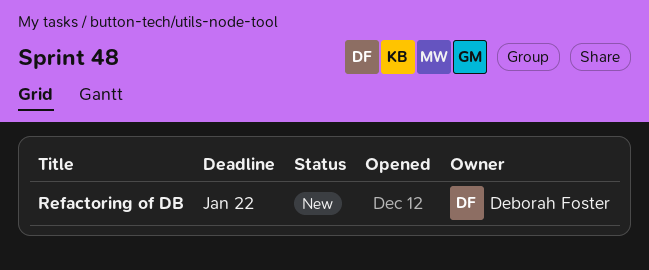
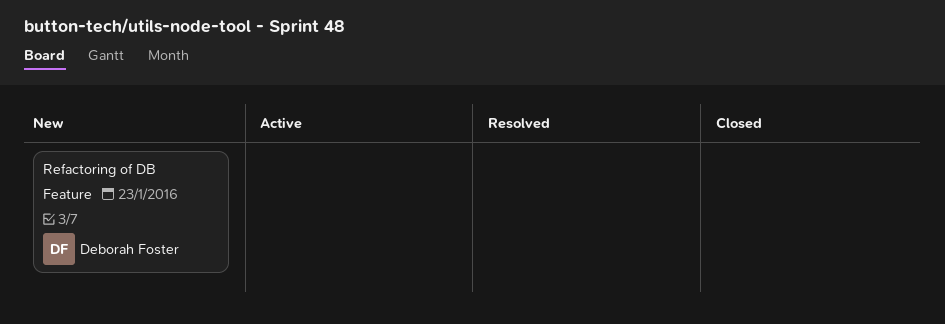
Refactoring of DB, due: Jan 22 -> Jan 23

